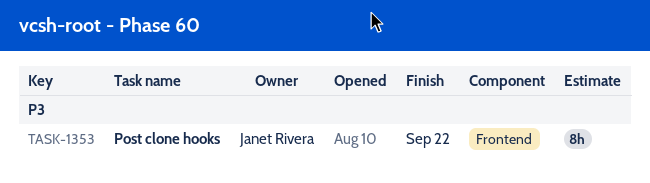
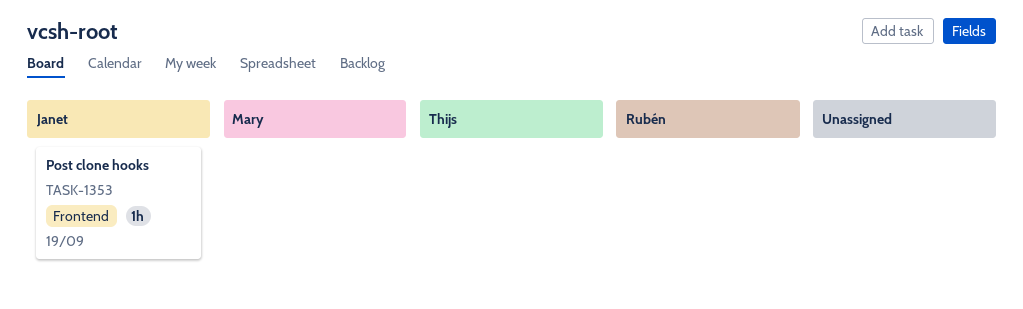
TASK-1353, estimate: 8h -> 1h
TASK-1353, due: Sep 22 -> Sep 19

